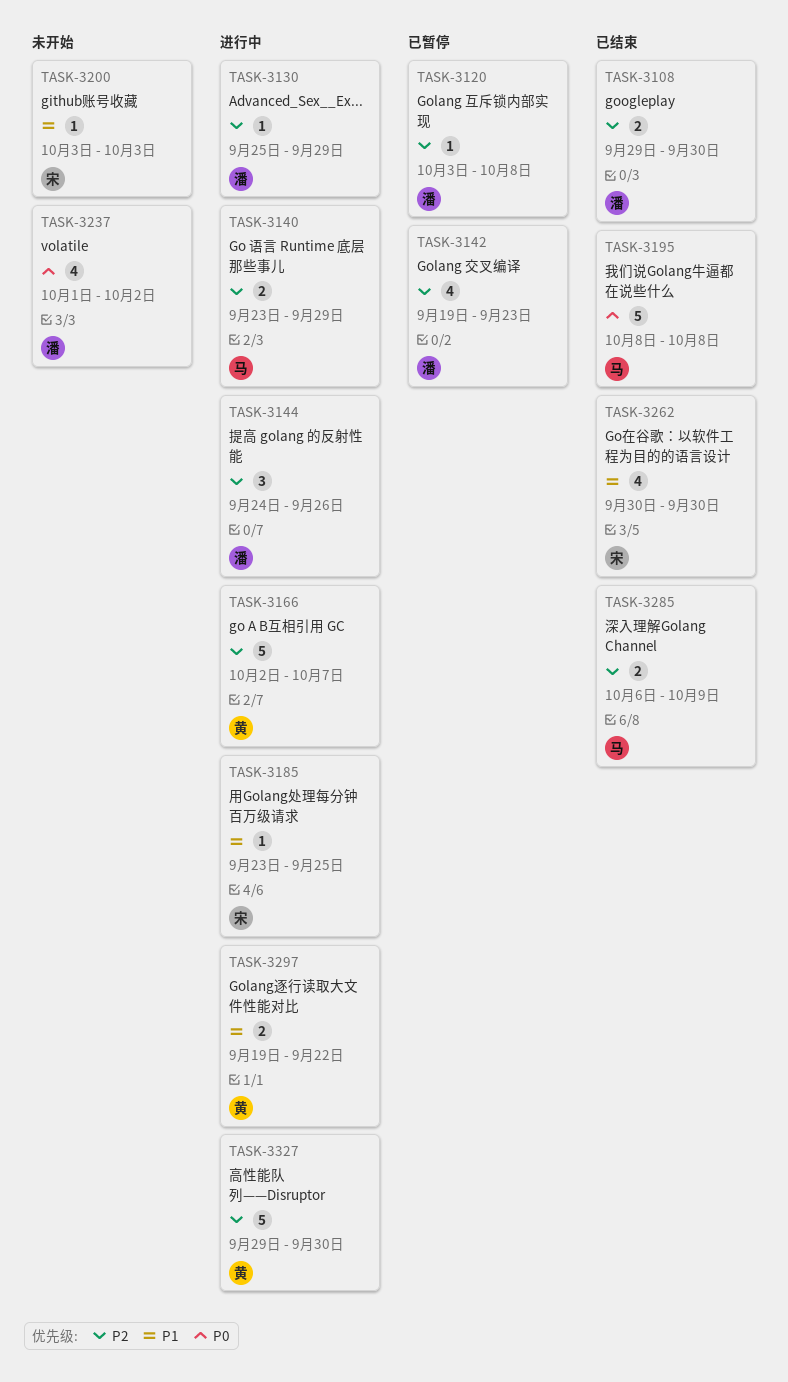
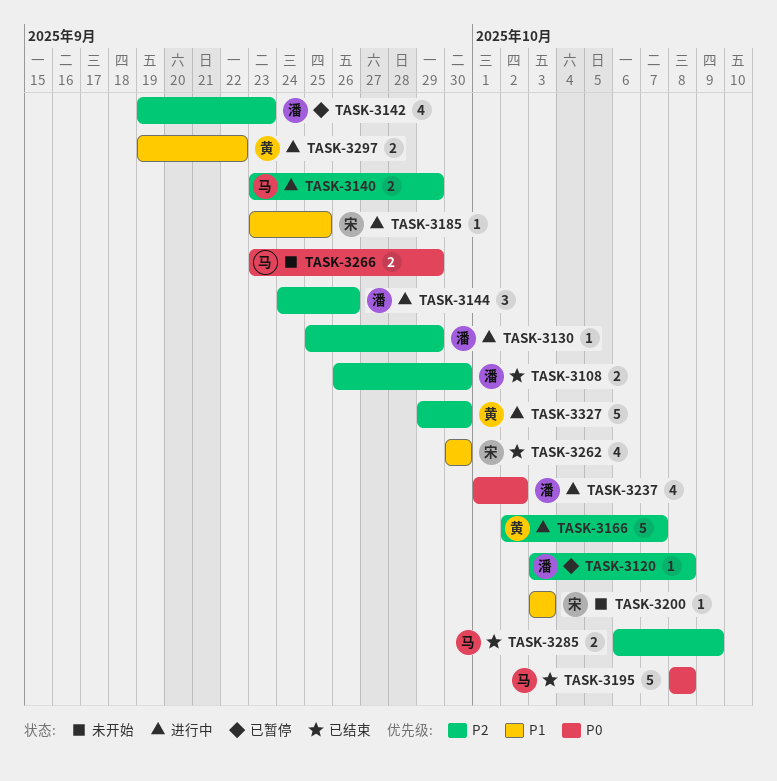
TASK-3108, start: Sep 29 -> Sep 26
TASK-3237, status: 未开始 -> 进行中
TASK-3266: none -> present

